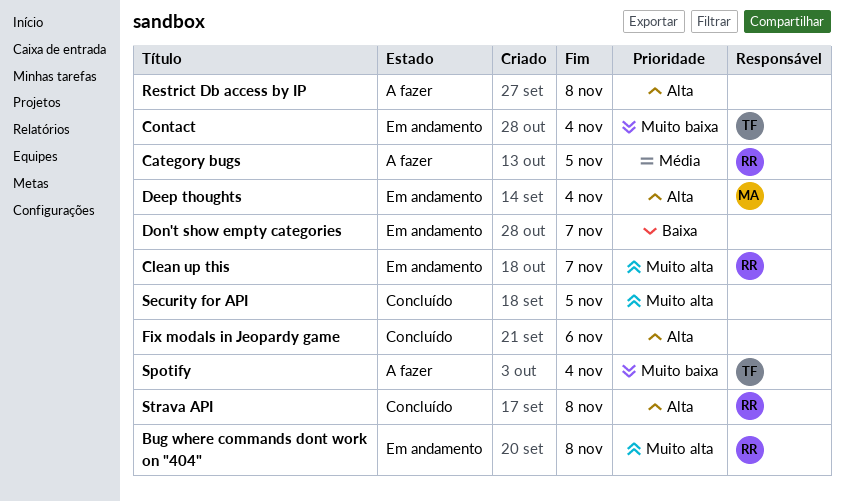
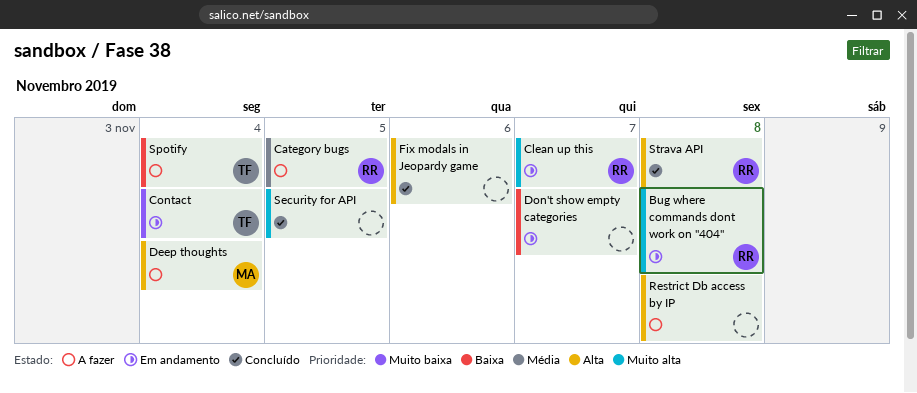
Deep thoughts, status: Em andamento -> A fazer
Spotify, priority: Muito baixa -> Baixa

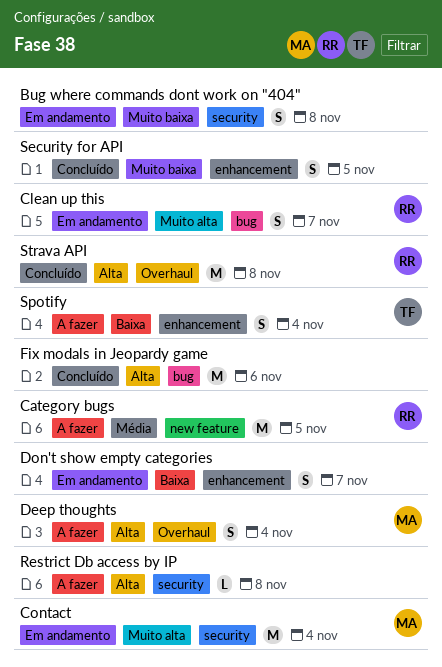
Bug where commands dont work on "404", owner: RR -> none
Bug where commands dont work on "404", priority: Muito alta -> Muito baixa
Contact, owner: TF -> MA
Contact, priority: Muito baixa -> Muito alta
Security for API, priority: Muito alta -> Muito baixa

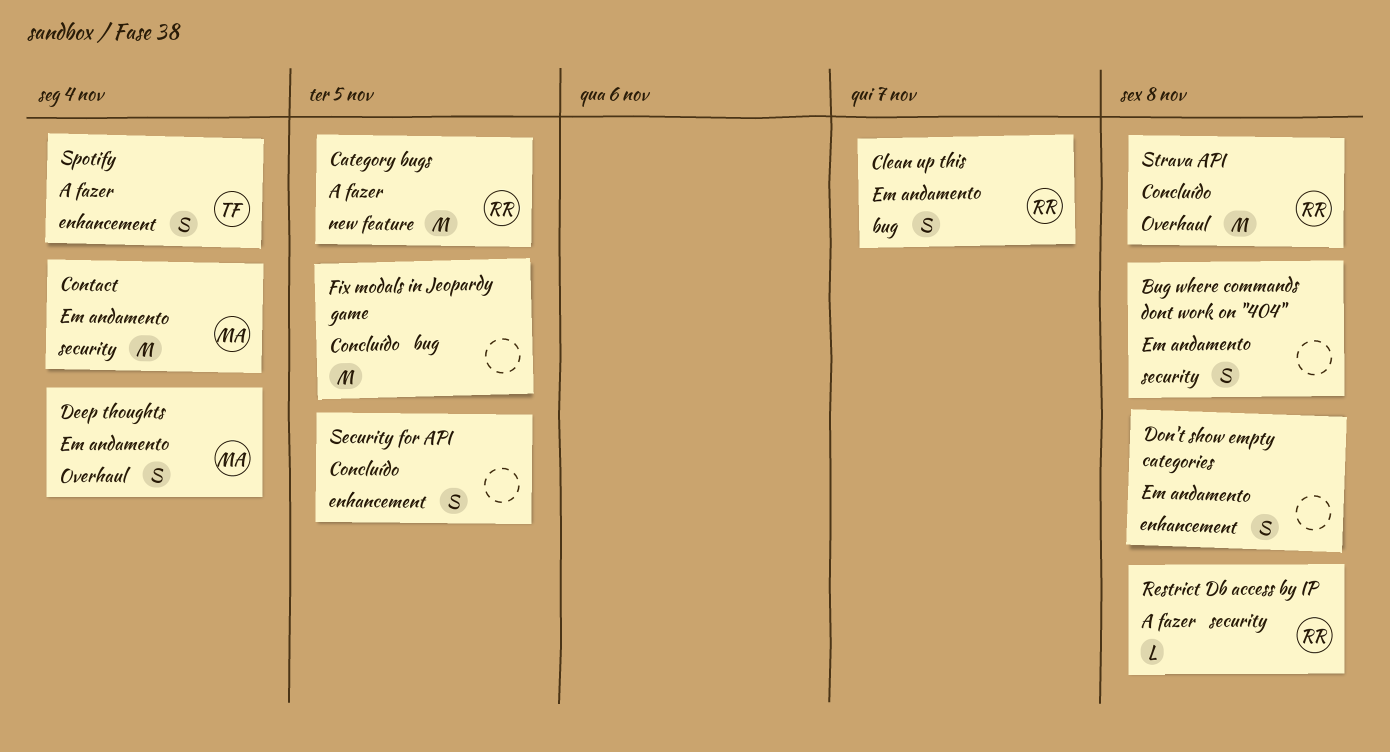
Deep thoughts, status: A fazer -> Em andamento
Don't show empty categories, due: Nov 7 -> Nov 8
Fix modals in Jeopardy game, due: Nov 6 -> Nov 5
Restrict Db access by IP, owner: none -> RR

